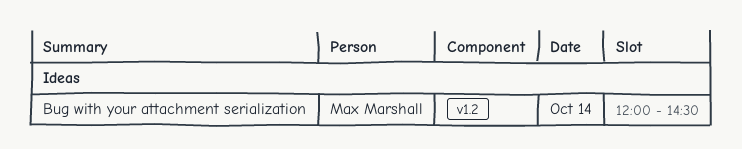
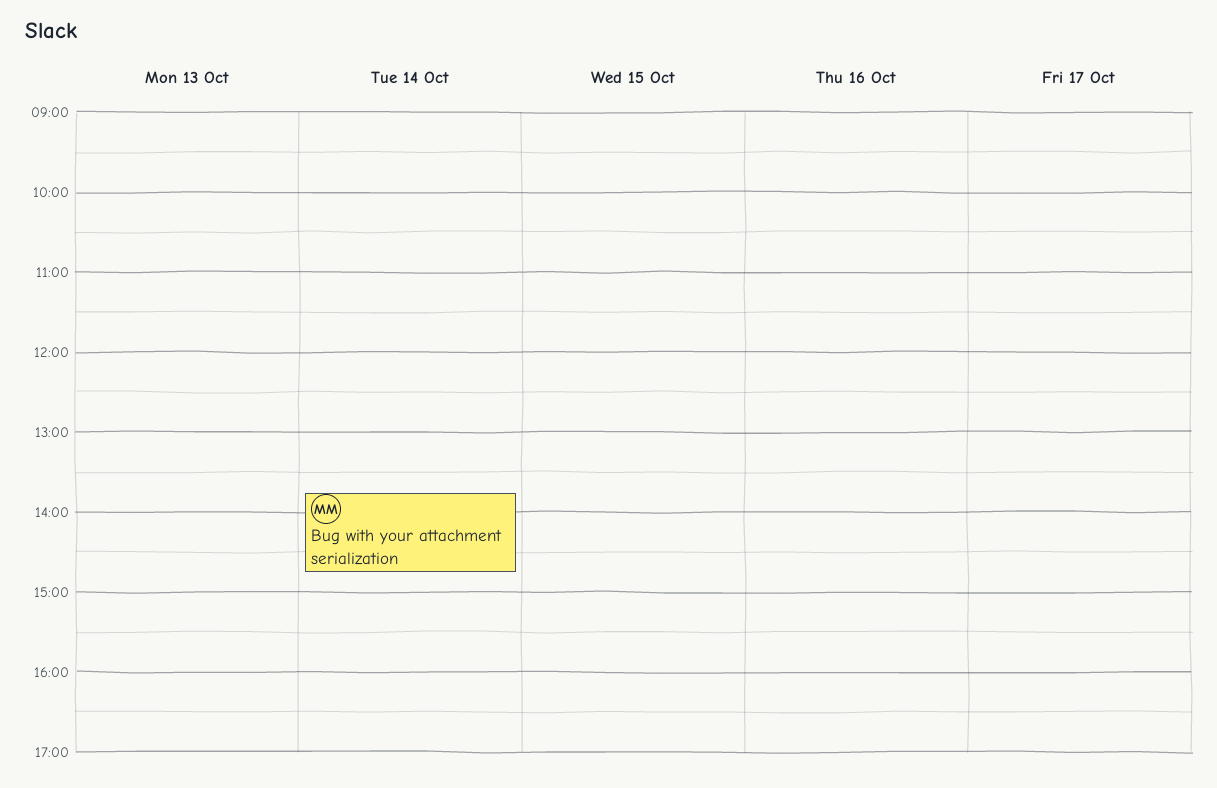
Bug with your attachment serialization, begins: 12:00 -> 13:45
Bug with your attachment serialization, ends: 14:30 -> 14:45

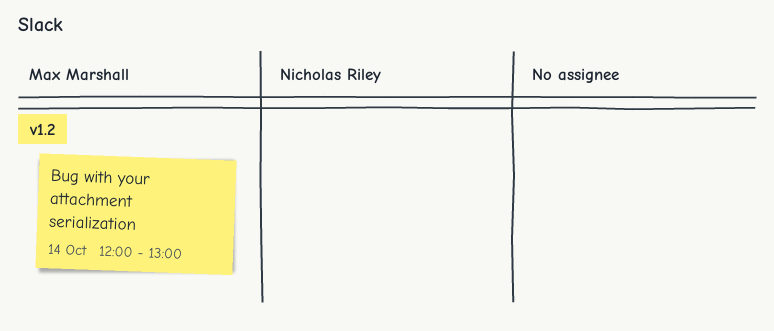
Bug with your attachment serialization, begins: 13:45 -> 12:00
Bug with your attachment serialization, ends: 14:45 -> 13:00

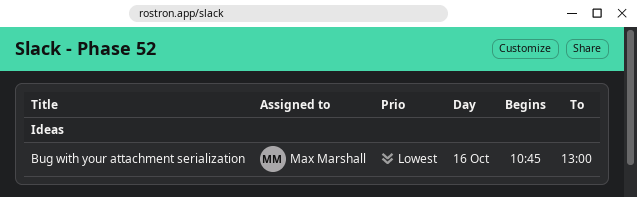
Bug with your attachment serialization, day: Oct 14 -> Oct 16
Bug with your attachment serialization, begins: 12:00 -> 10:45

